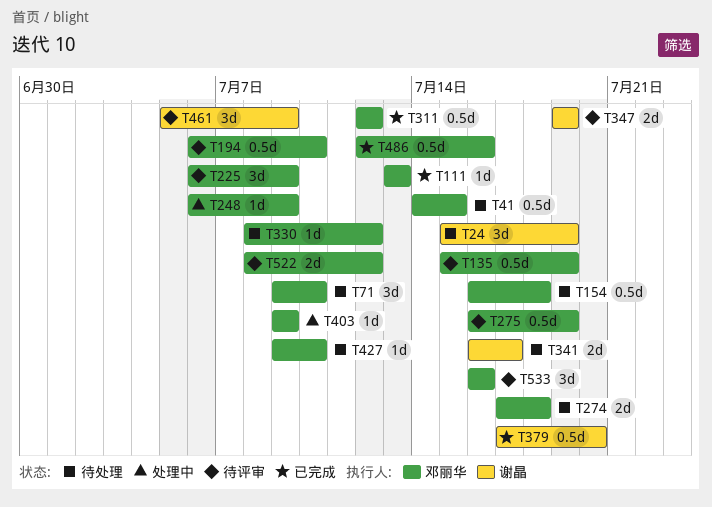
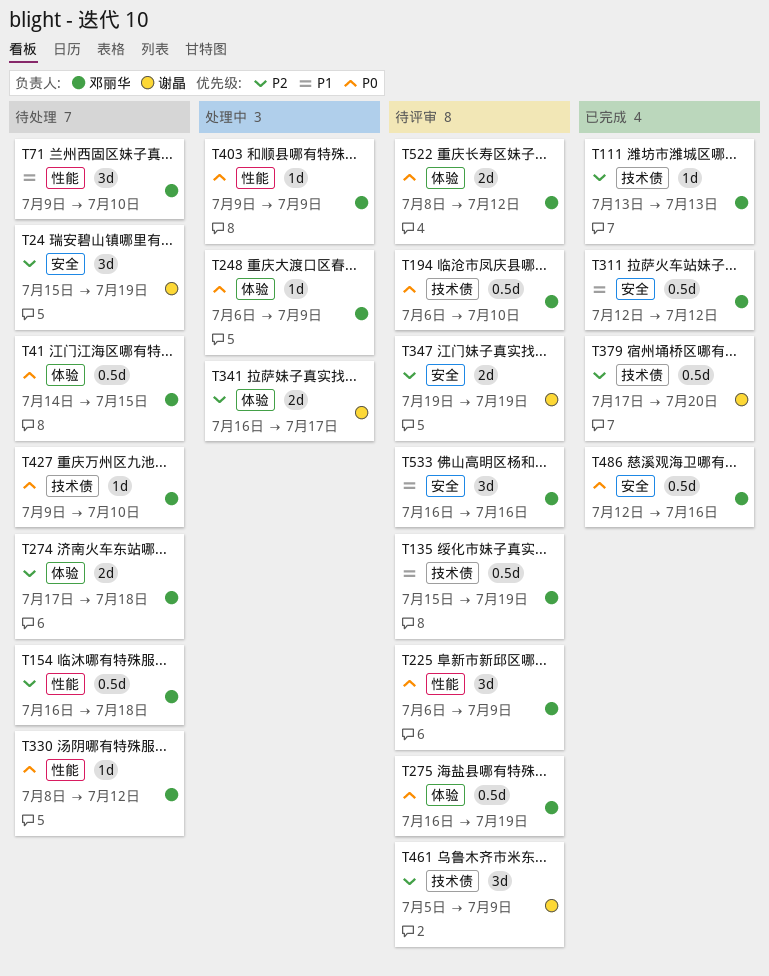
T341, status: 待处理 -> 处理中

